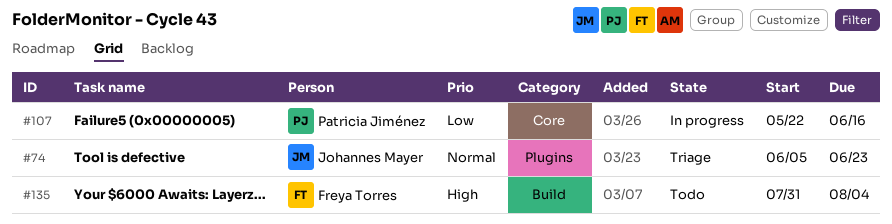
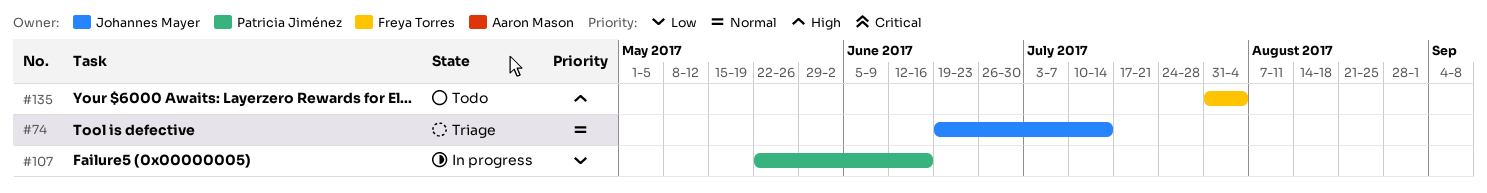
#74, start: Jun 5 -> Jun 19
#74, due: Jun 23 -> Jul 14

